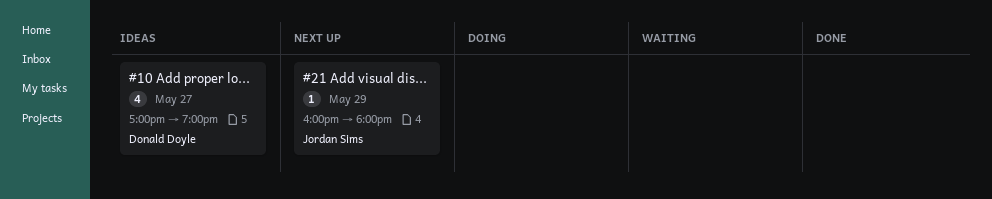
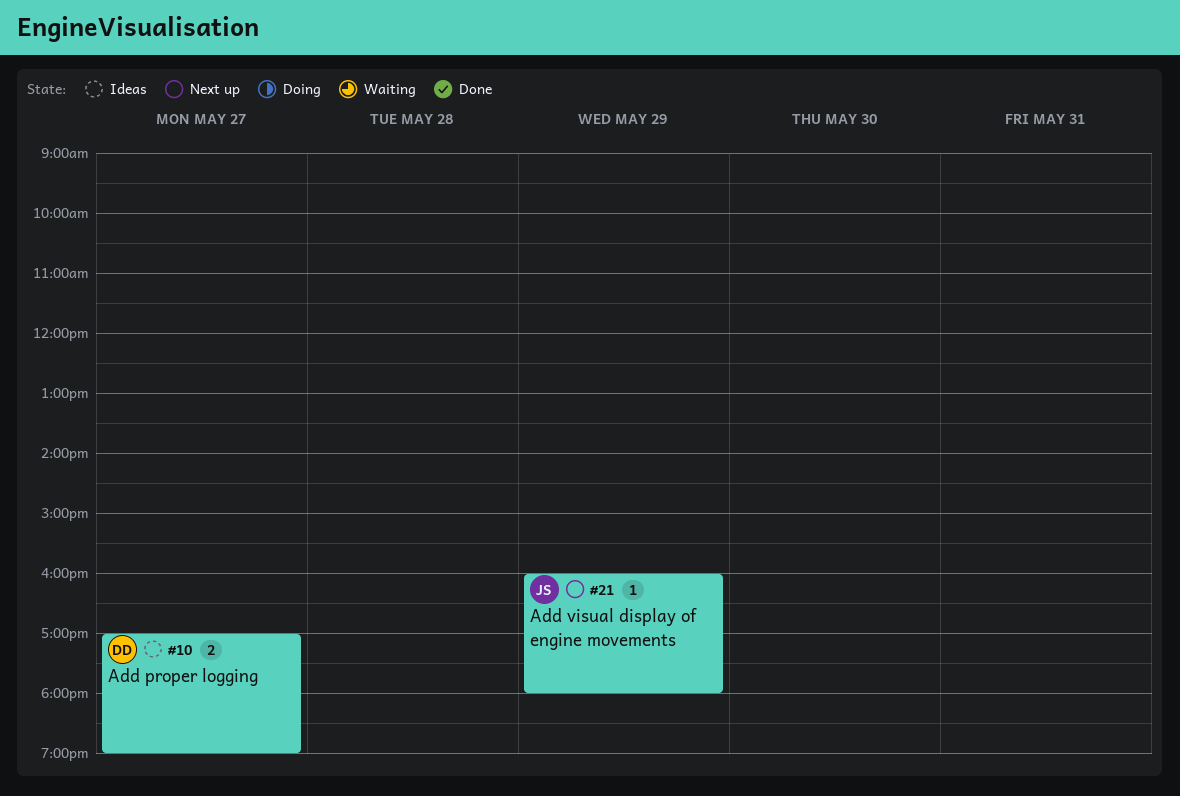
#10, estimate: 4 -> 2

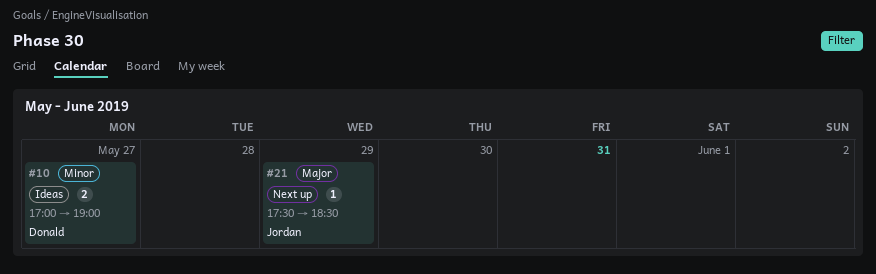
#21, begins: 16:00 -> 17:30
#21, ends: 18:00 -> 18:30

